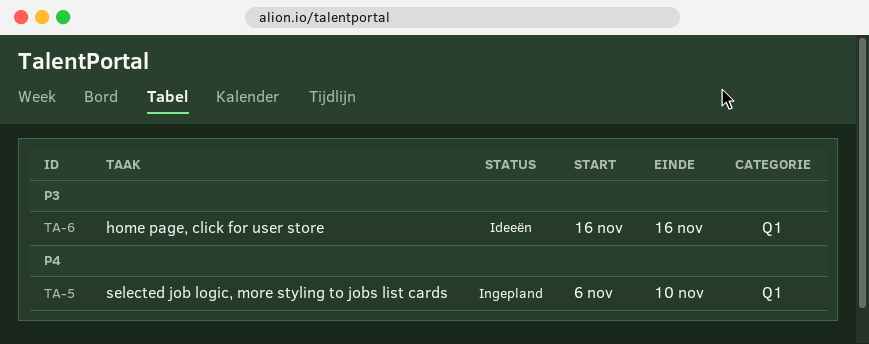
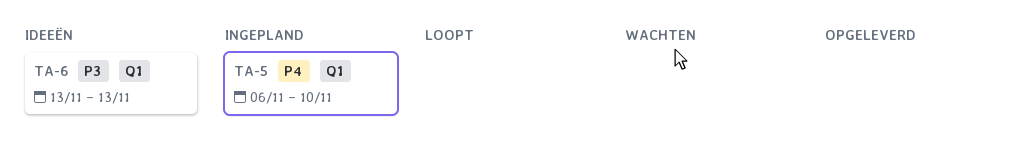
TA-6, start: Nov 16 -> Nov 13
TA-6, due: Nov 16 -> Nov 13

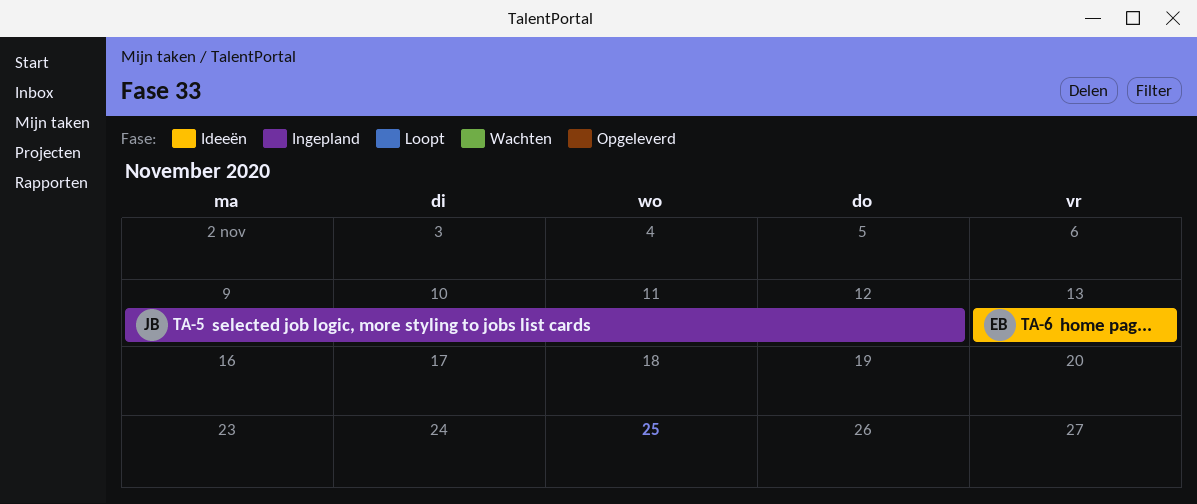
TA-5, start: Nov 6 -> Nov 9
TA-5, due: Nov 10 -> Nov 12

